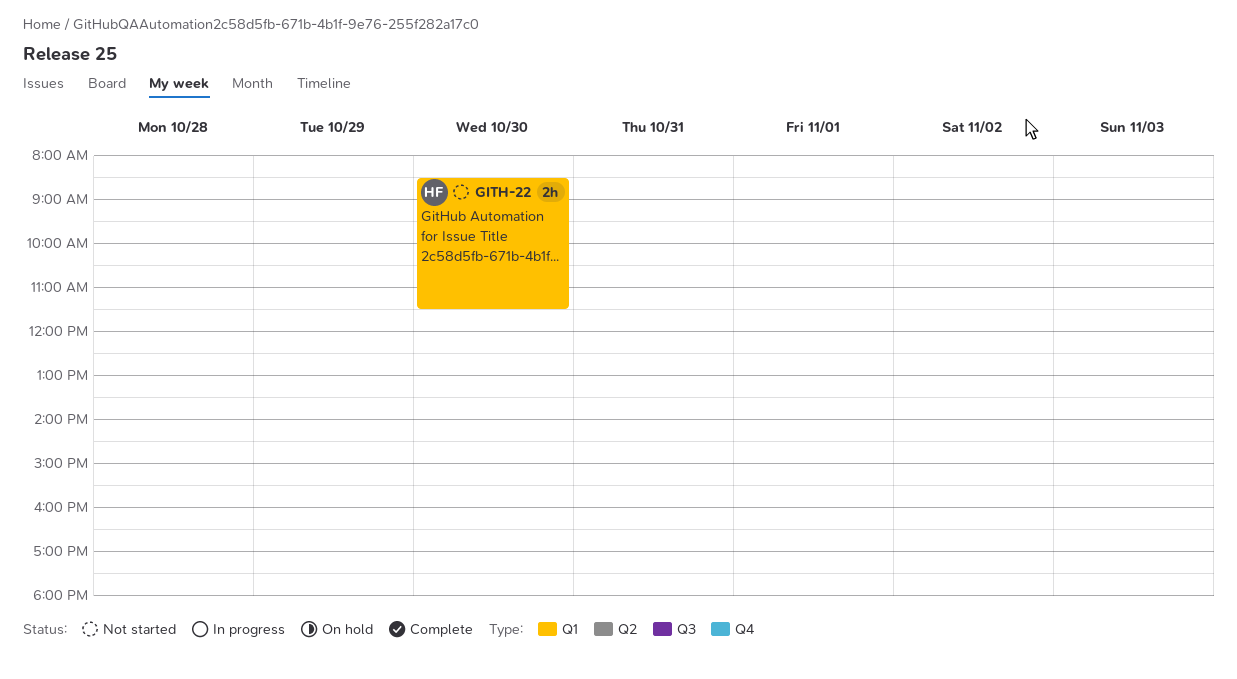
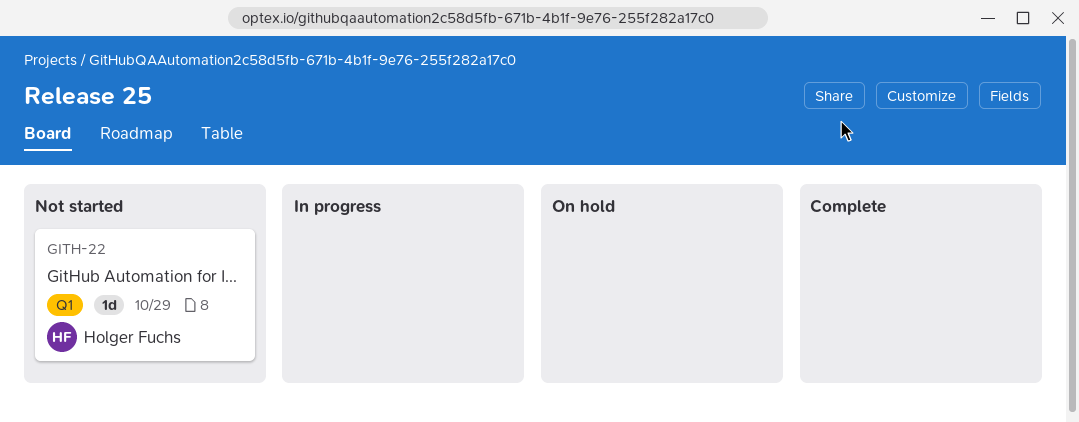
GITH-22, estimate: 2h -> 1d
GITH-22, day: Oct 30 -> Oct 29

